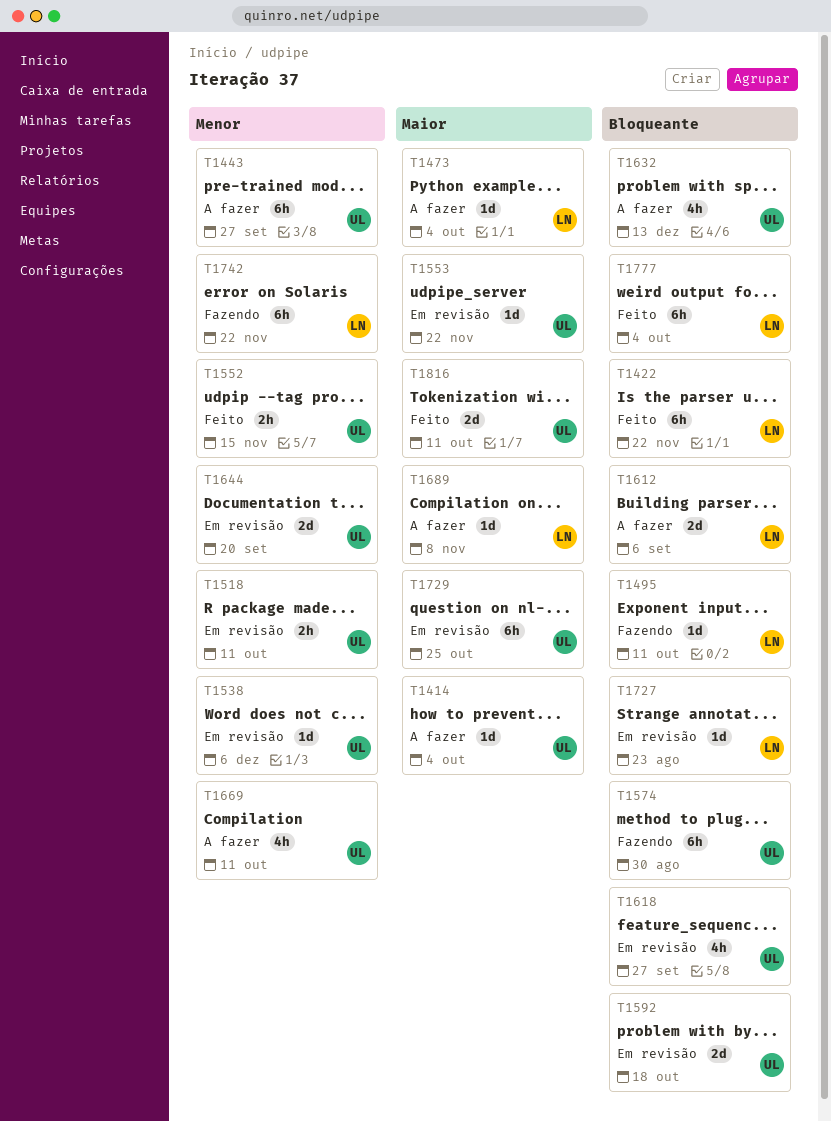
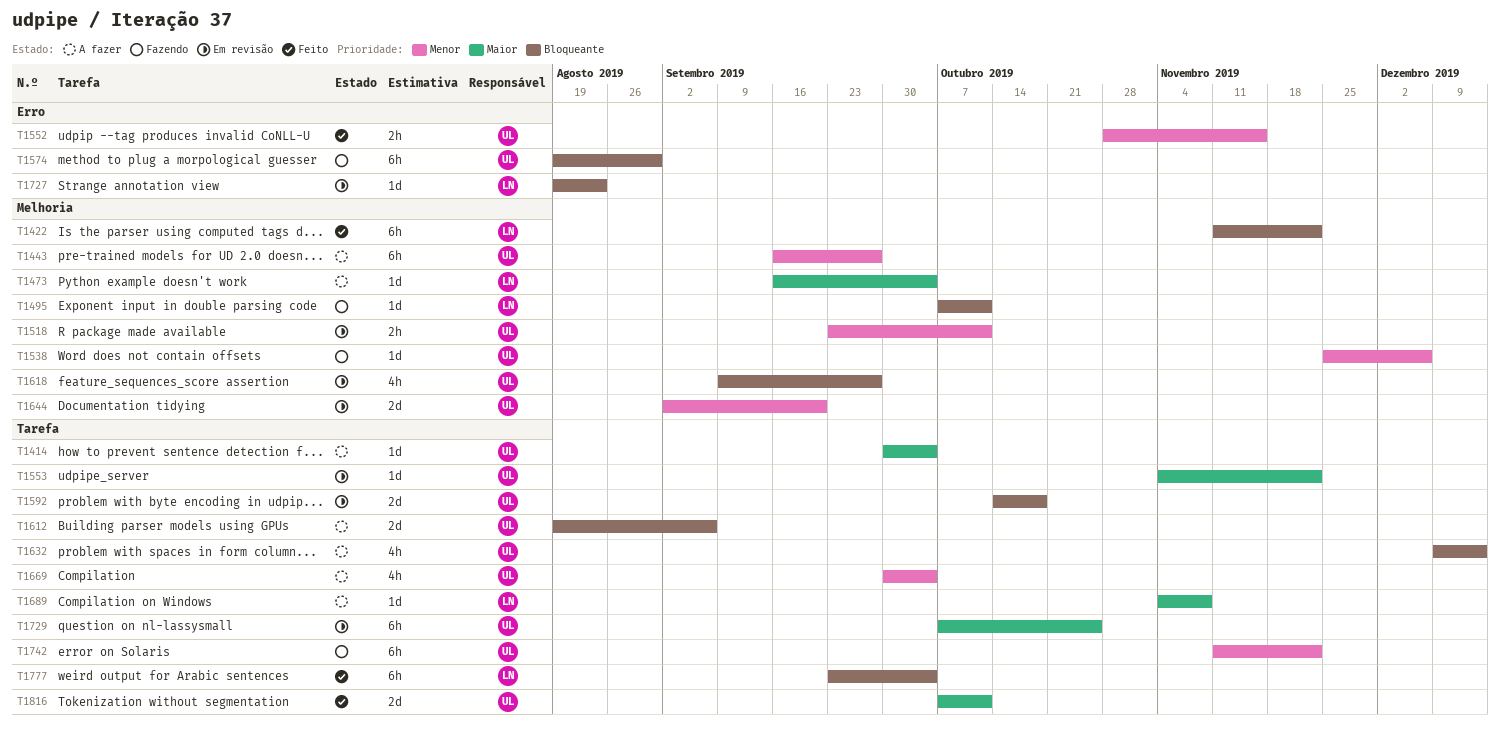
T1538, status: Em revisão -> Fazendo
T1612, owner: LN -> UL
T1669, due: Oct 11 -> Oct 4
T1742, owner: LN -> UL

